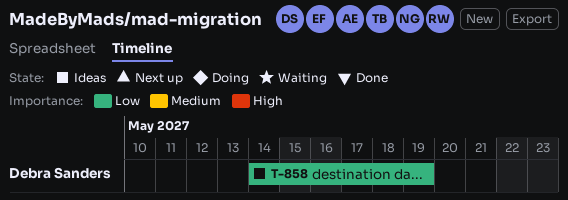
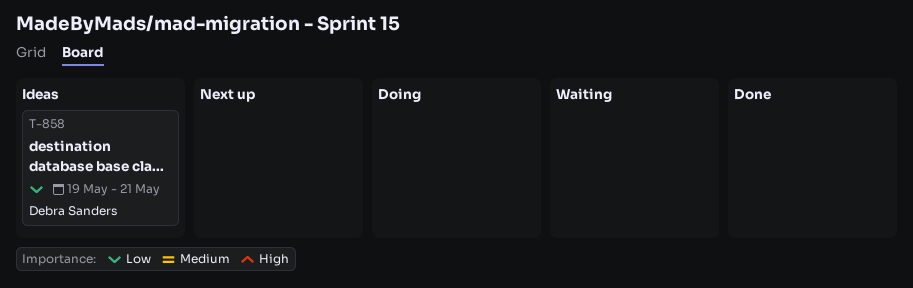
T-858, start: May 14 -> May 19
T-858, due: May 19 -> May 21

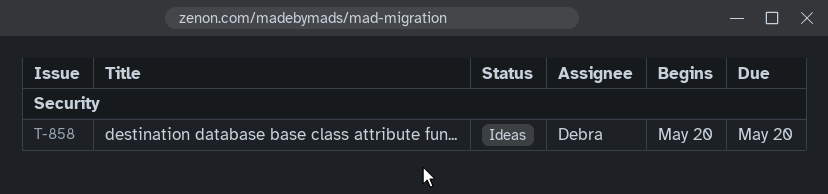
T-858, start: May 19 -> May 20
T-858, due: May 21 -> May 20

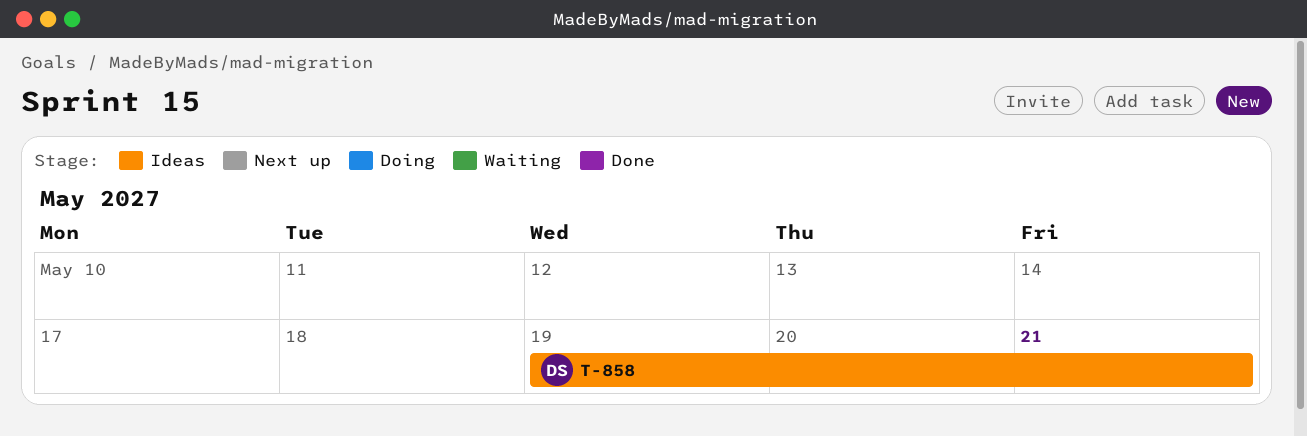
T-858, start: May 20 -> May 19
T-858, due: May 20 -> May 21

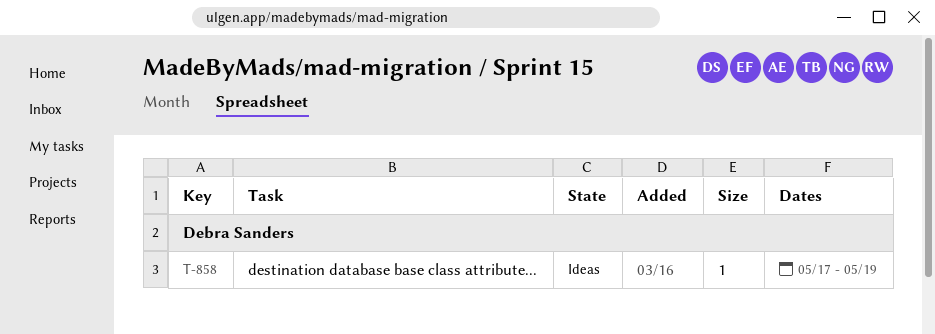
T-858, start: May 19 -> May 17
T-858, due: May 21 -> May 19

